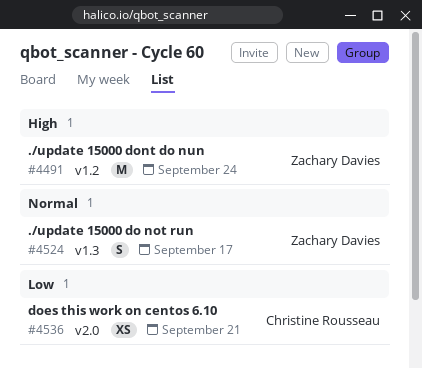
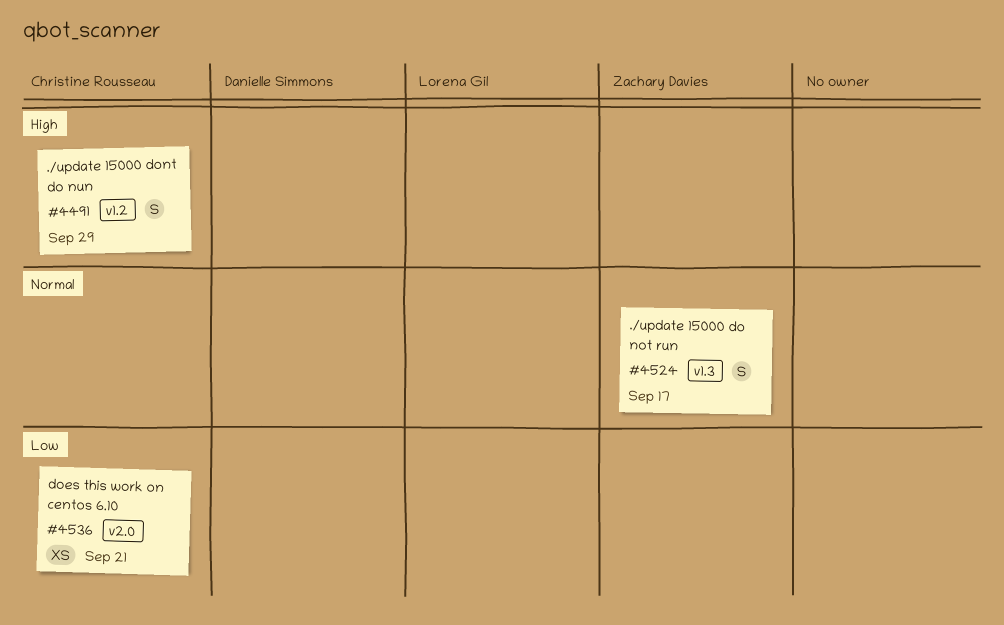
#4491, owner: Zachary Davies -> Christine Rousseau
#4491, estimate: M -> S
#4491, due: Sep 24 -> Sep 29

